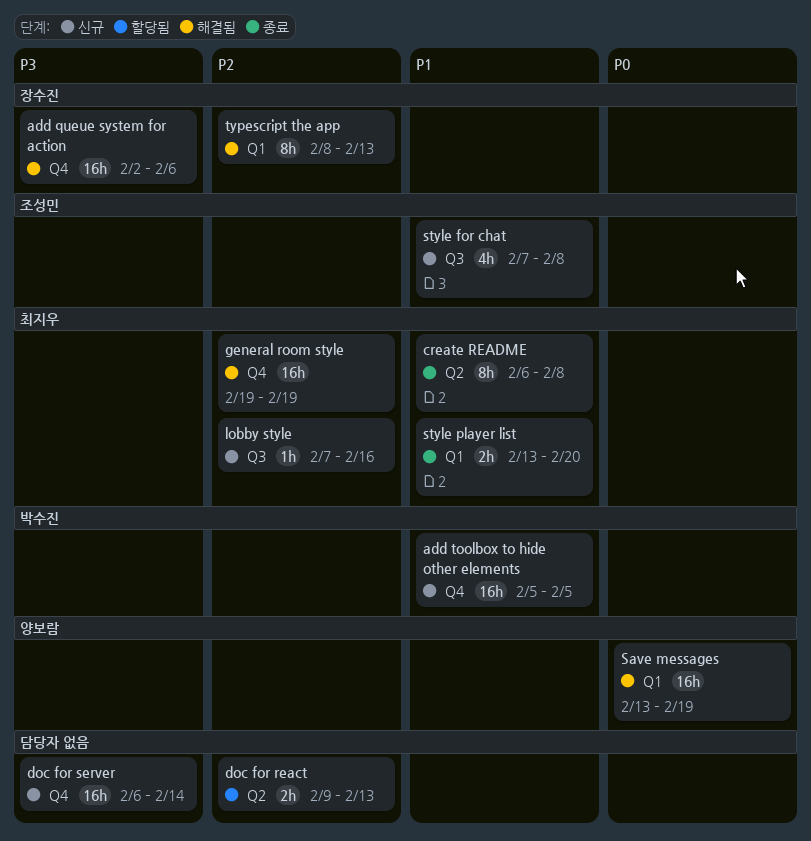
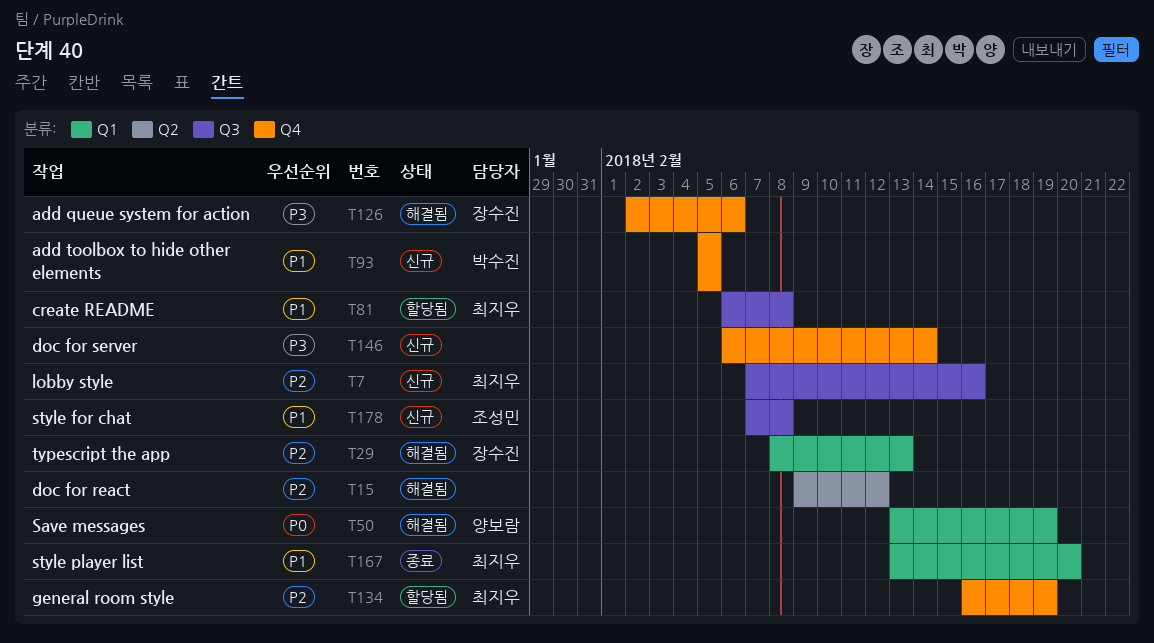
create README, status: 종료 -> 할당됨
create README, label: Q2 -> Q3
doc for react, status: 할당됨 -> 해결됨
doc for react, due: Feb 13 -> Feb 12
general room style, status: 해결됨 -> 할당됨
general room style, start: Feb 19 -> Feb 16

